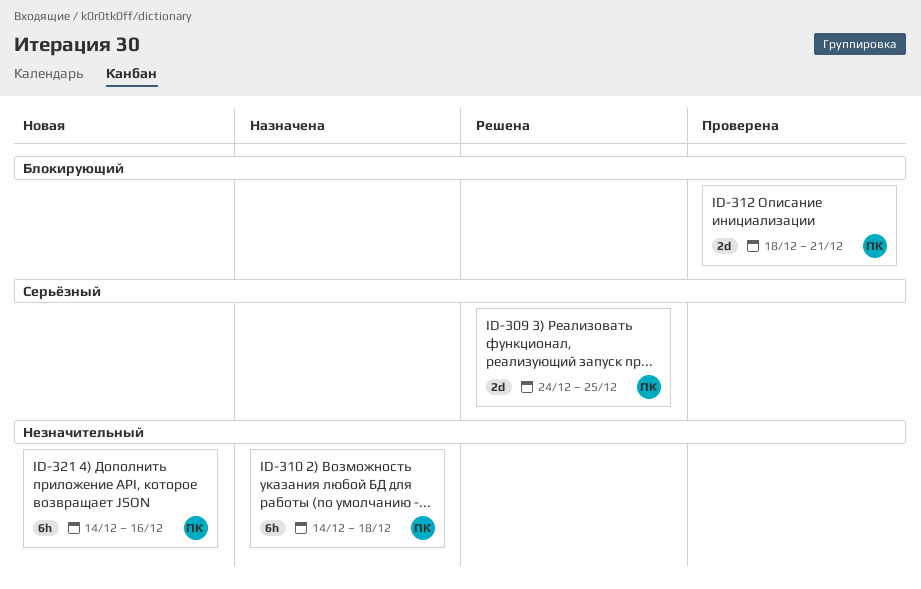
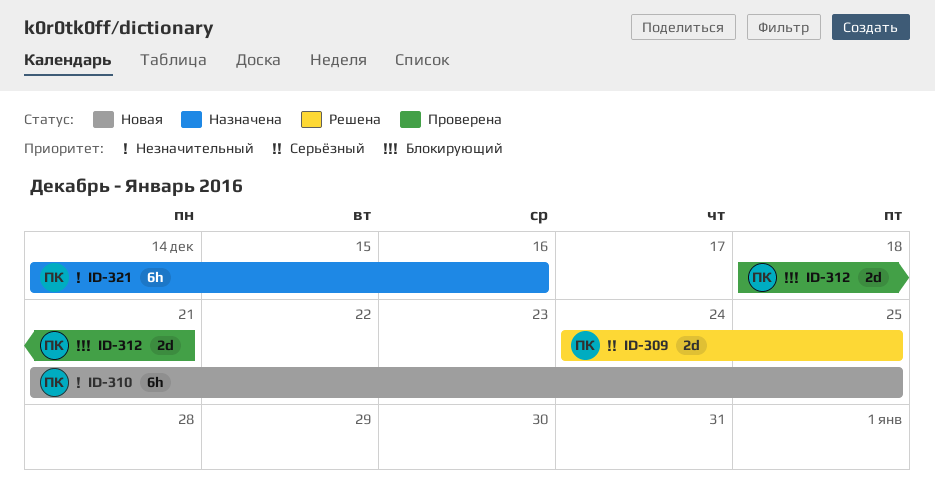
ID-310, status: Назначена -> Новая
ID-310, start: Dec 14 -> Dec 21
ID-310, due: Dec 18 -> Dec 25
ID-321, status: Новая -> Назначена

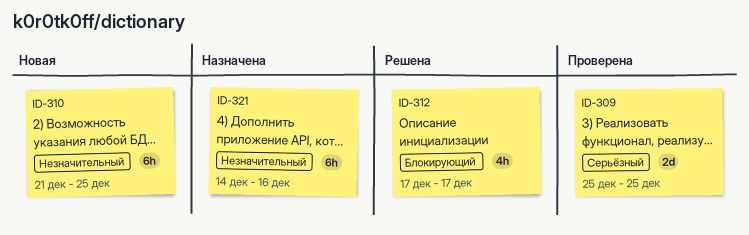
ID-309, status: Решена -> Проверена
ID-309, start: Dec 24 -> Dec 25
ID-312, status: Проверена -> Решена
ID-312, estimate: 2d -> 4h
ID-312, start: Dec 18 -> Dec 17
ID-312, due: Dec 21 -> Dec 17

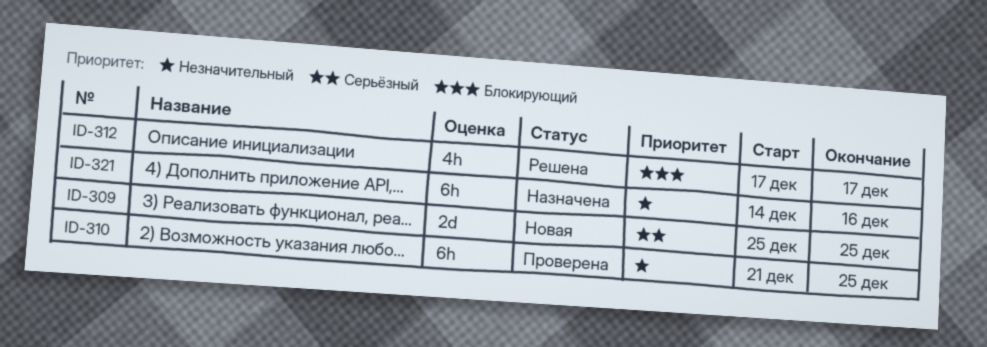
ID-309, status: Проверена -> Новая
ID-310, status: Новая -> Проверена

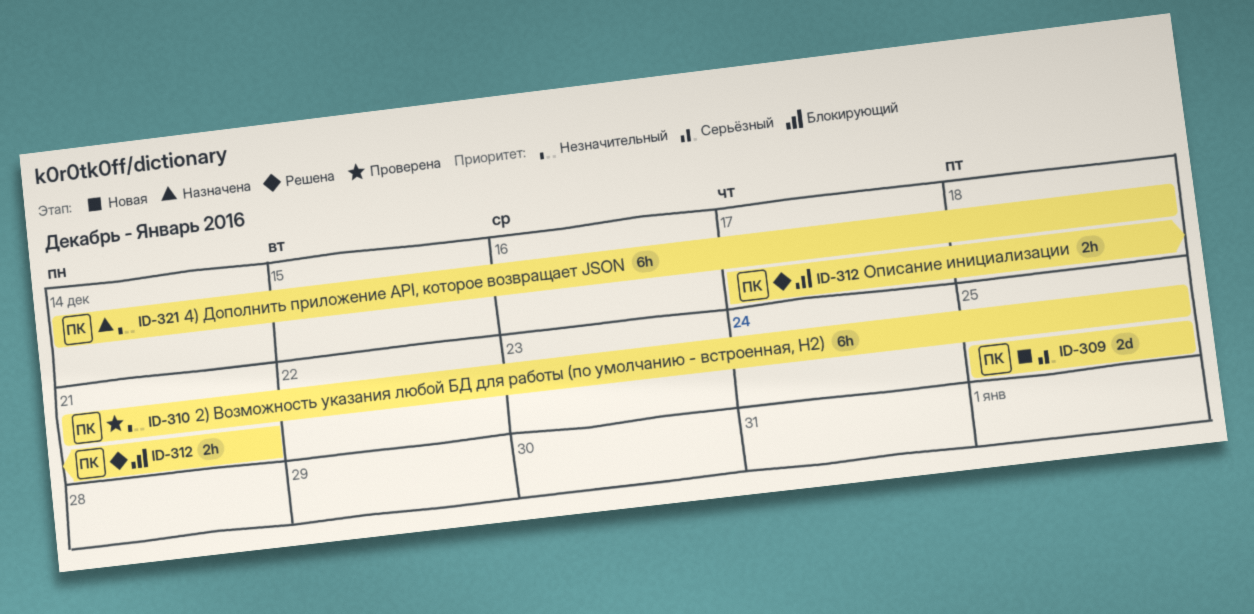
ID-312, estimate: 4h -> 2h
ID-312, due: Dec 17 -> Dec 21
ID-321, due: Dec 16 -> Dec 18

